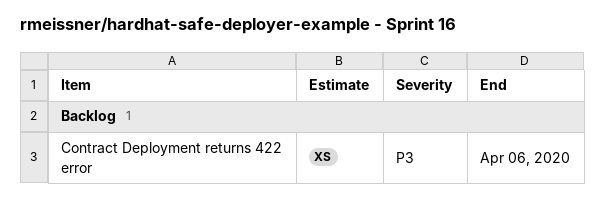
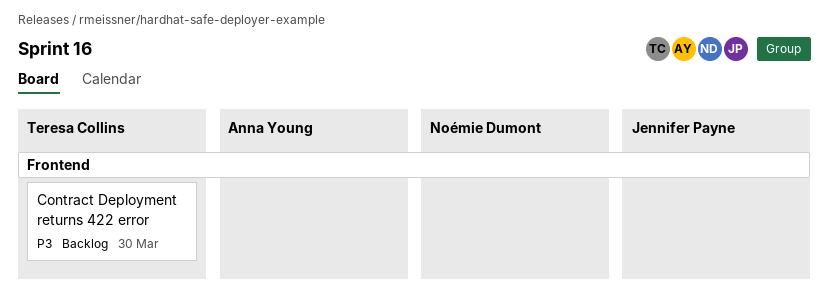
Contract Deployment returns 422 error, due: Apr 6 -> Mar 30

